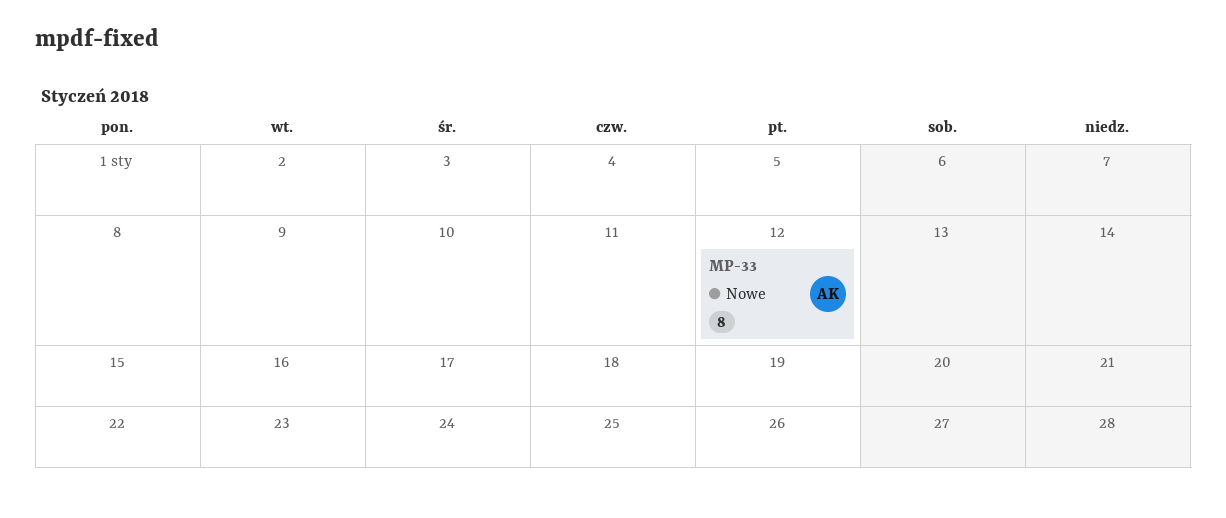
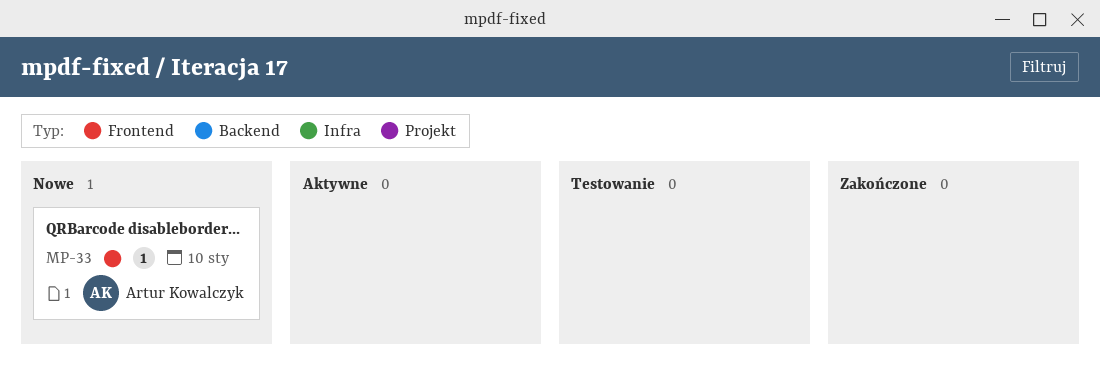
MP-33, estimate: 8 -> 1
MP-33, due: Jan 12 -> Jan 10

